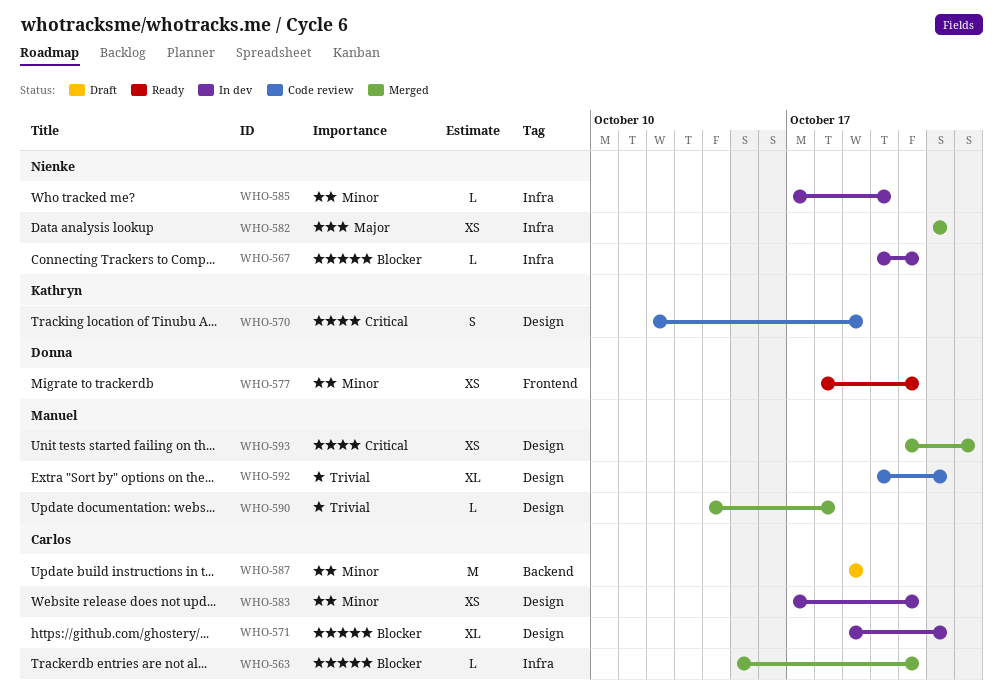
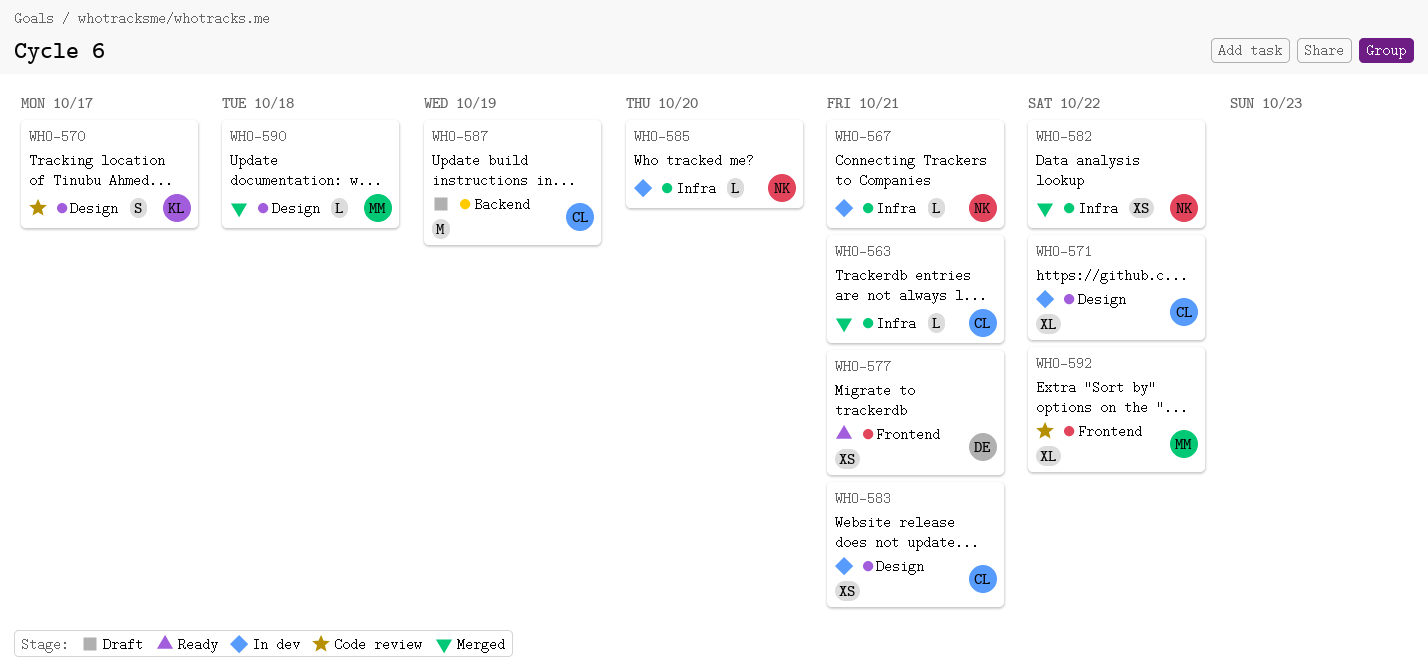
WHO-570, due: Oct 19 -> Oct 17
WHO-592, label: Design -> Frontend
WHO-593: present -> none

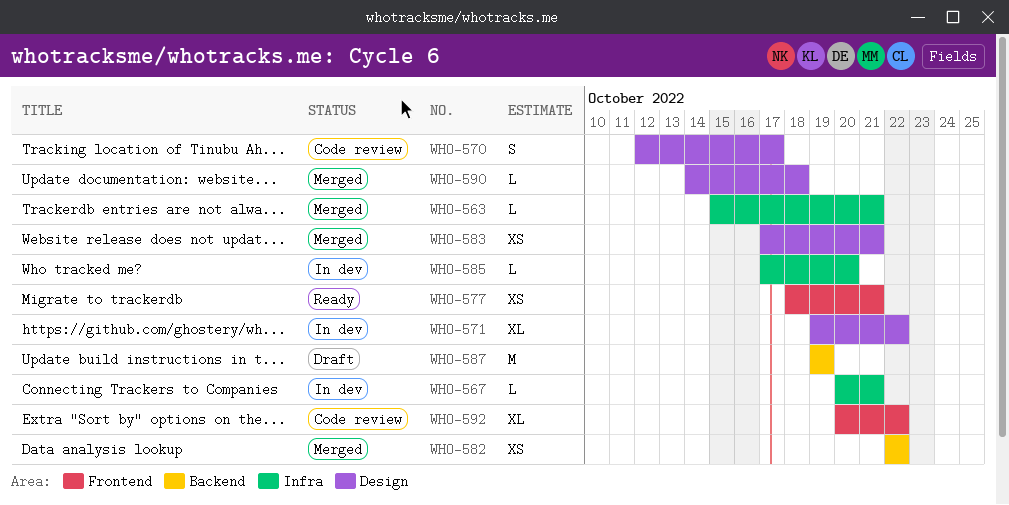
WHO-582, label: Infra -> Backend
WHO-583, status: In dev -> Merged

